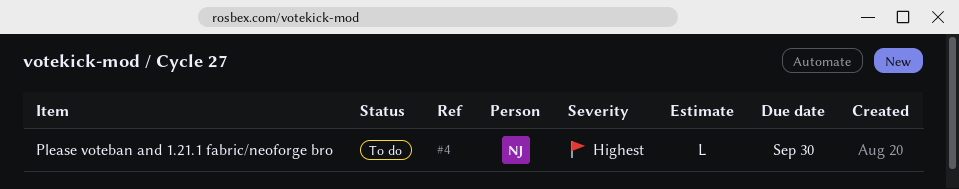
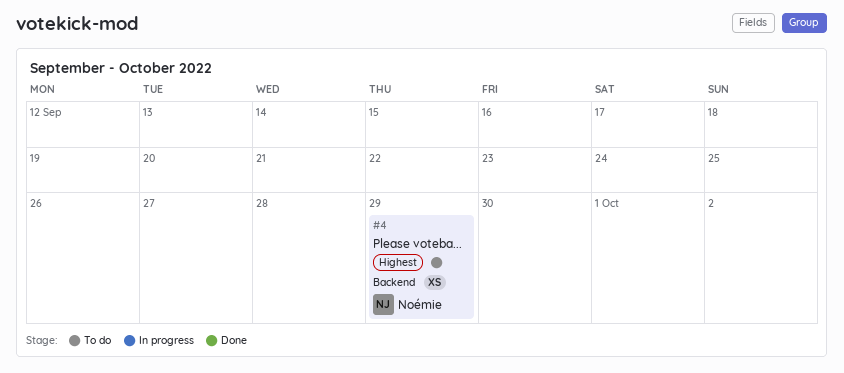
#4, estimate: L -> XS
#4, due: Sep 30 -> Sep 29

